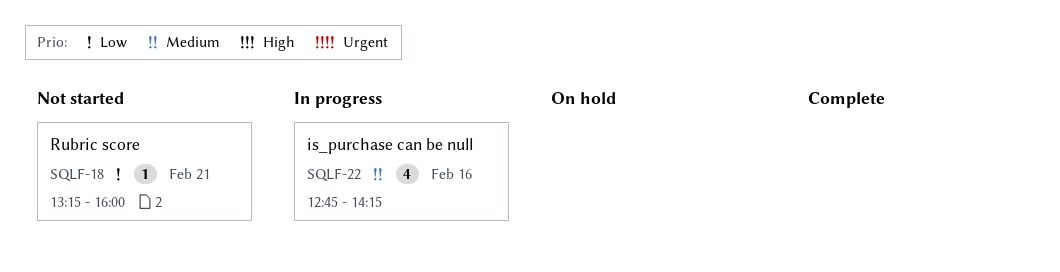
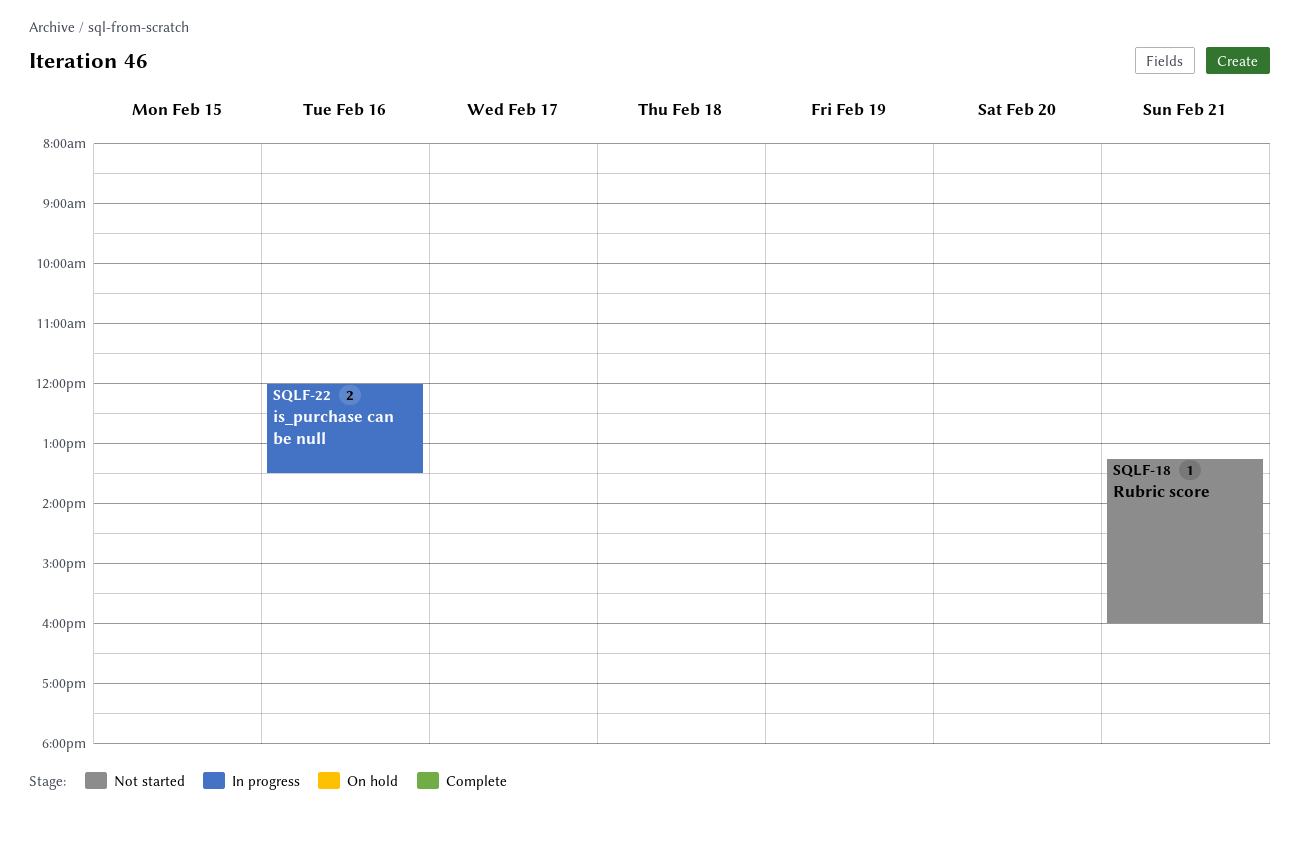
SQLF-22, estimate: 4 -> 2
SQLF-22, begins: 12:45 -> 12:00
SQLF-22, ends: 14:15 -> 13:30

